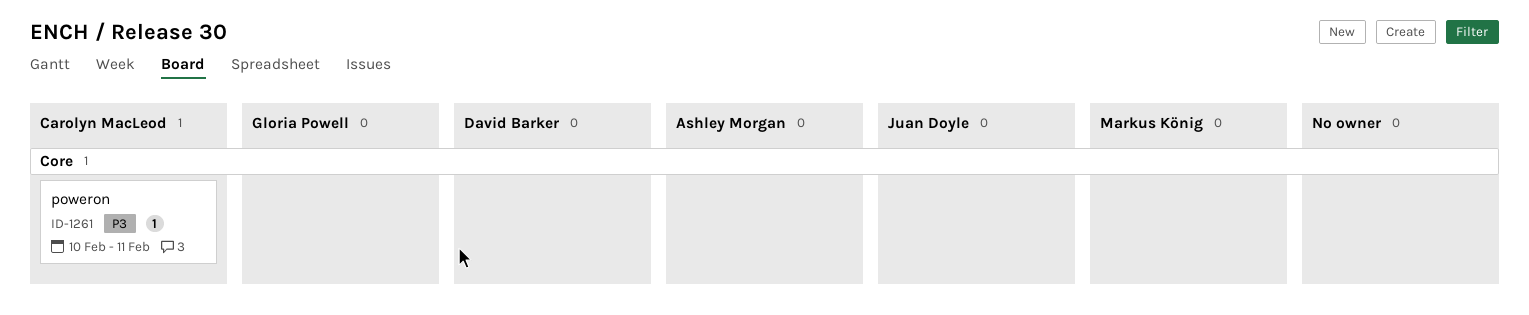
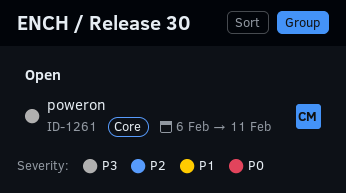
ID-1261, start: Feb 10 -> Feb 6

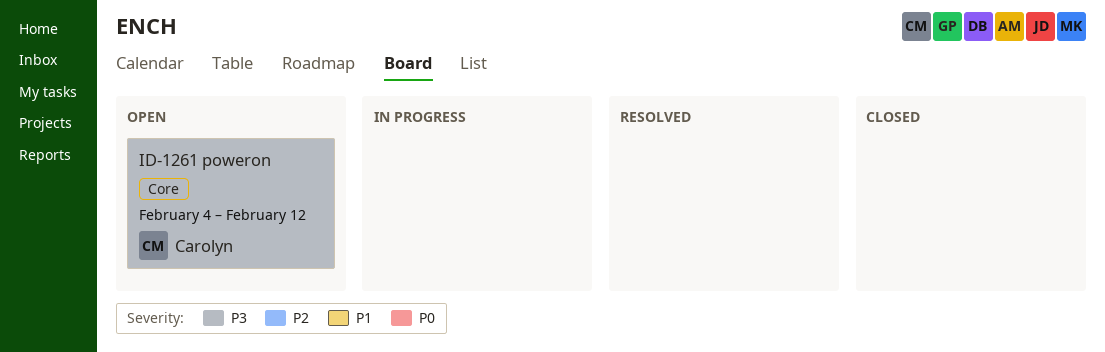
ID-1261, start: Feb 6 -> Feb 4
ID-1261, due: Feb 11 -> Feb 12

